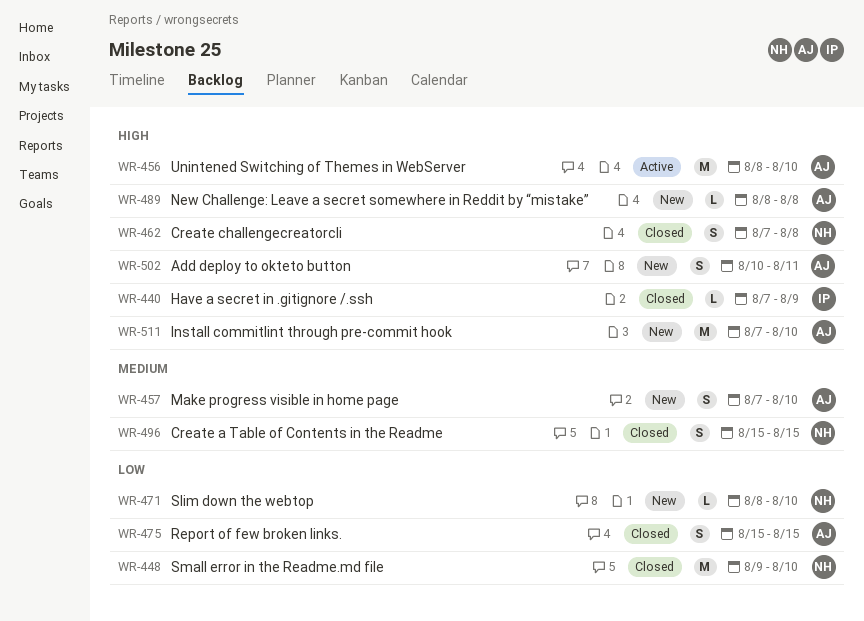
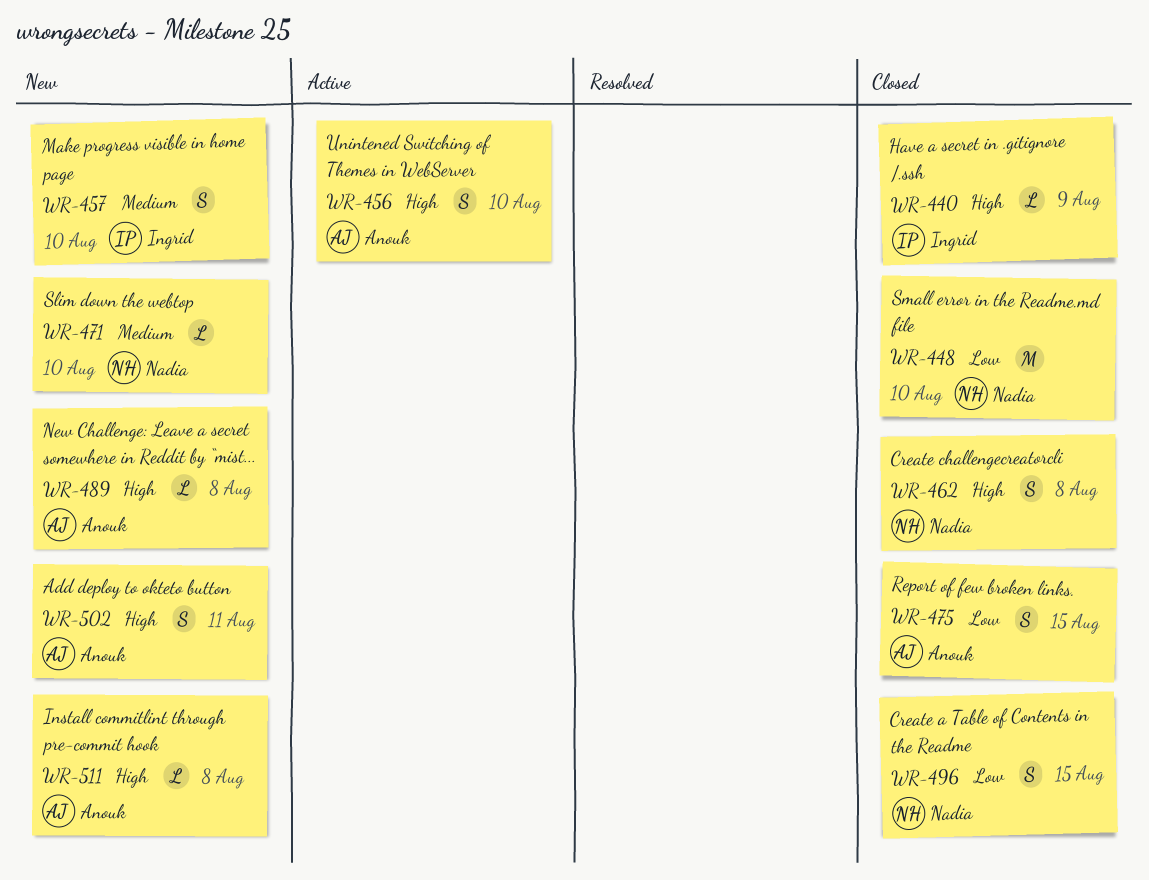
WR-456, estimate: M -> S
WR-457, owner: Anouk -> Ingrid
WR-471, priority: Low -> Medium
WR-496, priority: Medium -> Low
WR-511, estimate: M -> L
WR-511, due: Aug 10 -> Aug 8

